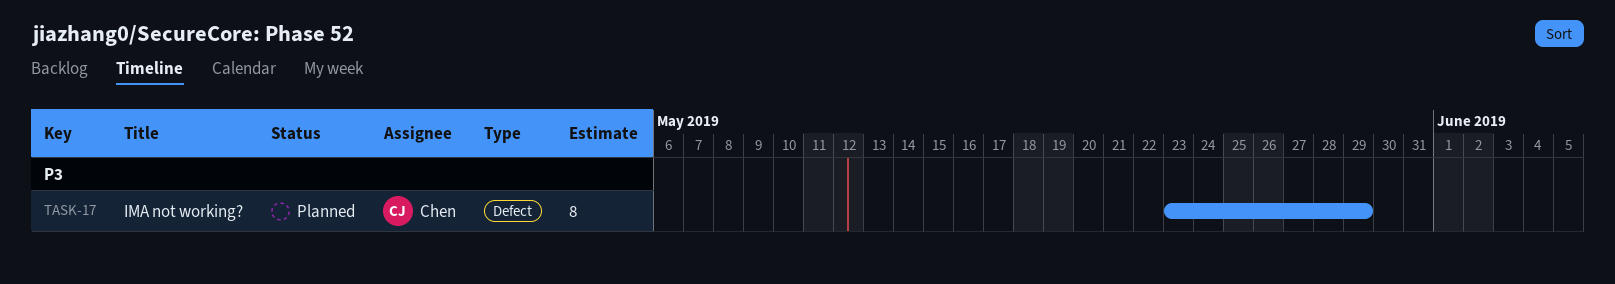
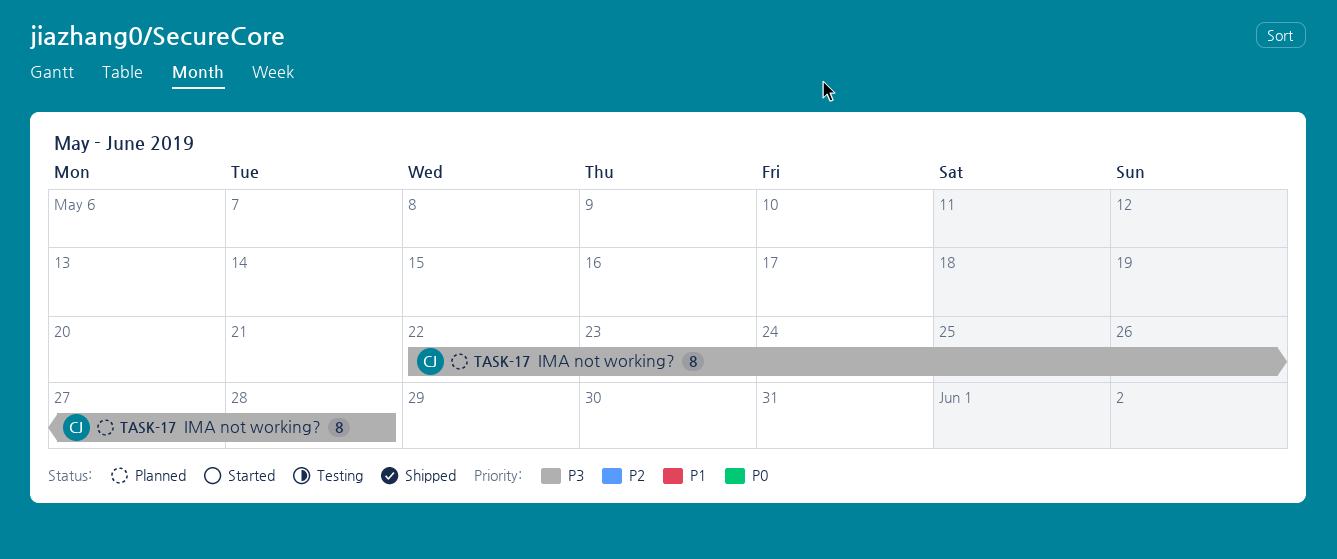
TASK-17, start: May 23 -> May 22
TASK-17, due: May 29 -> May 28

